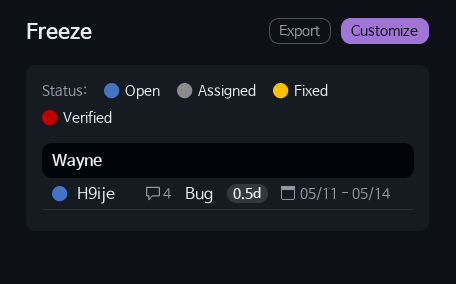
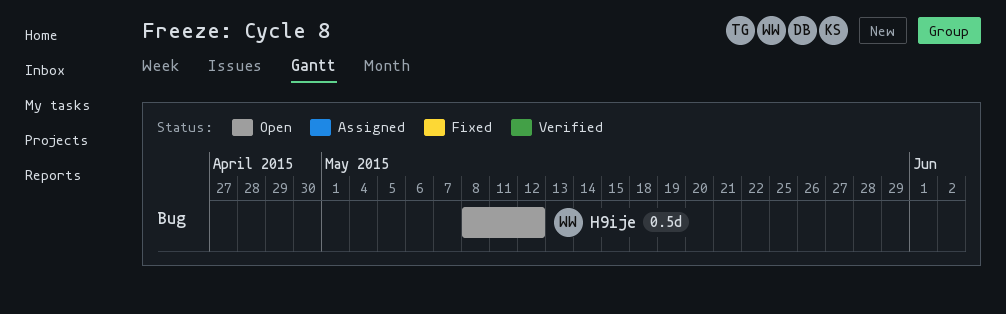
H9ije, start: May 11 -> May 8
H9ije, due: May 14 -> May 12

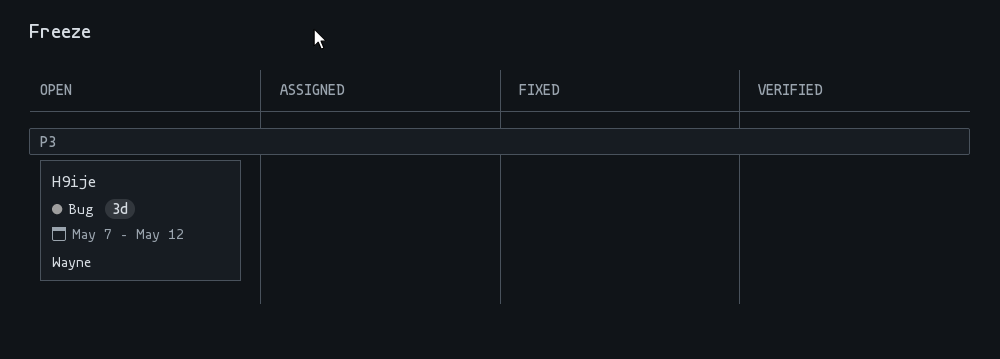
H9ije, estimate: 0.5d -> 3d
H9ije, start: May 8 -> May 7

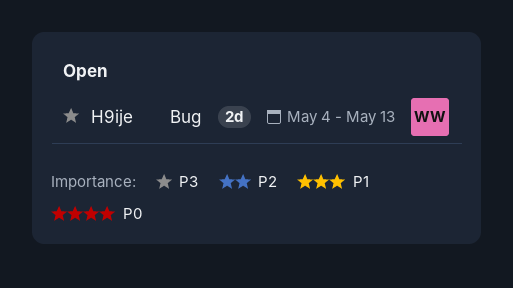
H9ije, estimate: 3d -> 2d
H9ije, start: May 7 -> May 4
H9ije, due: May 12 -> May 13

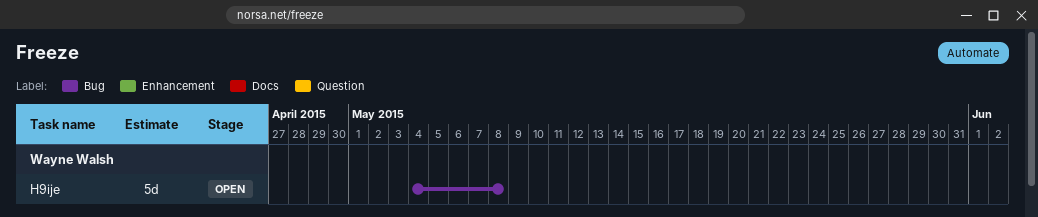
H9ije, estimate: 2d -> 5d
H9ije, due: May 13 -> May 8

